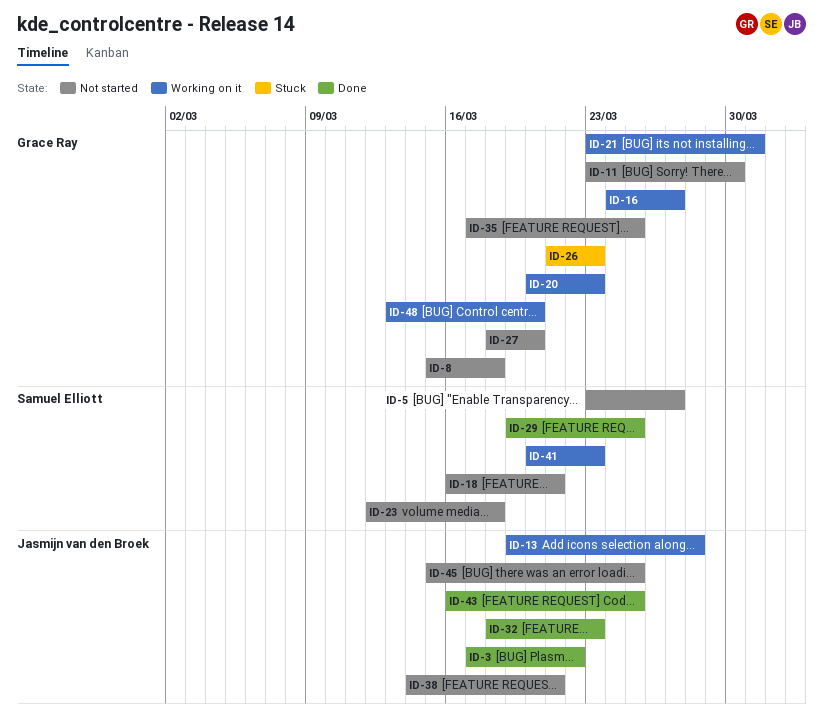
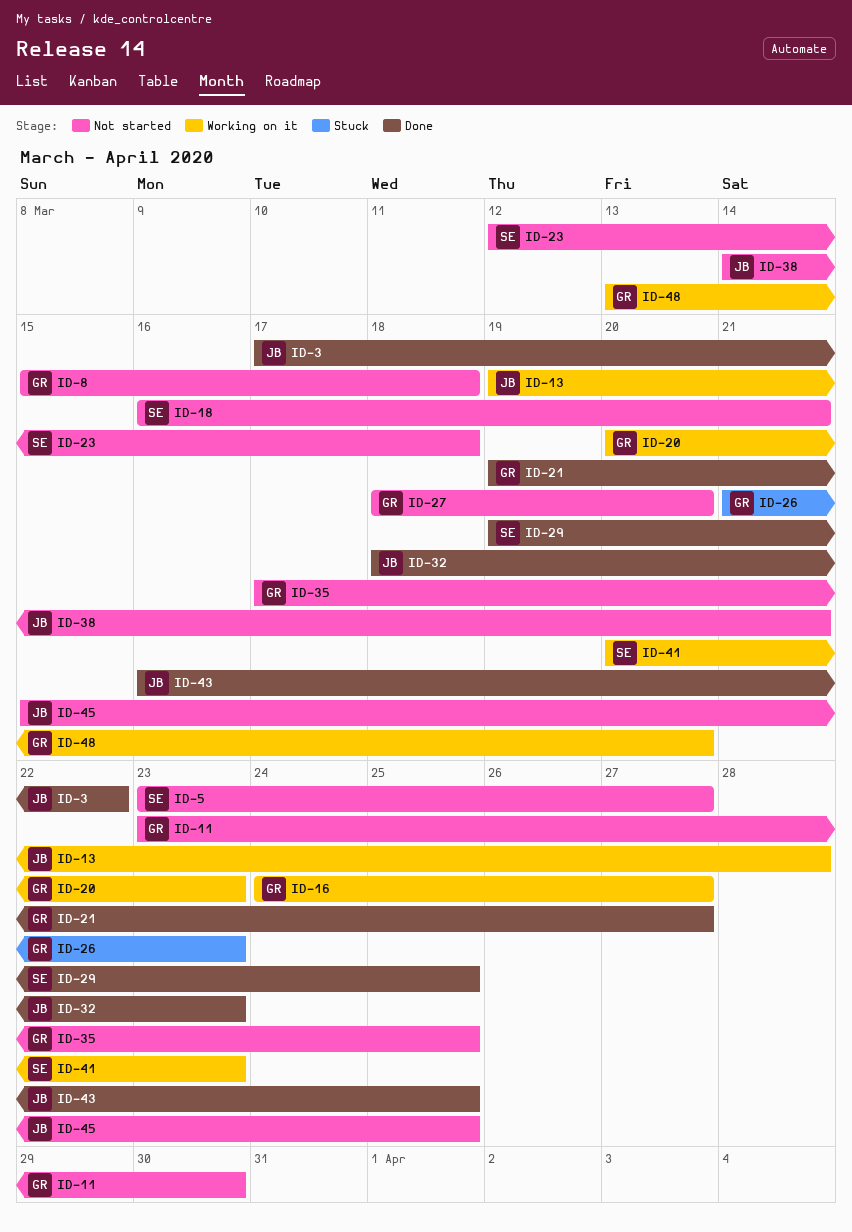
ID-21, status: Working on it -> Done
ID-21, start: Mar 23 -> Mar 19
ID-21, due: Mar 31 -> Mar 27

